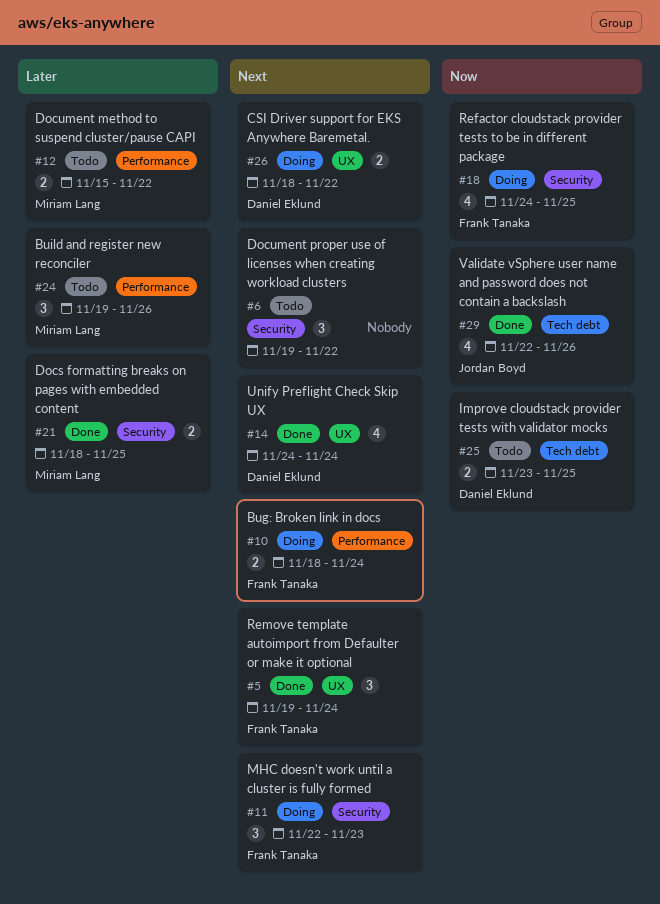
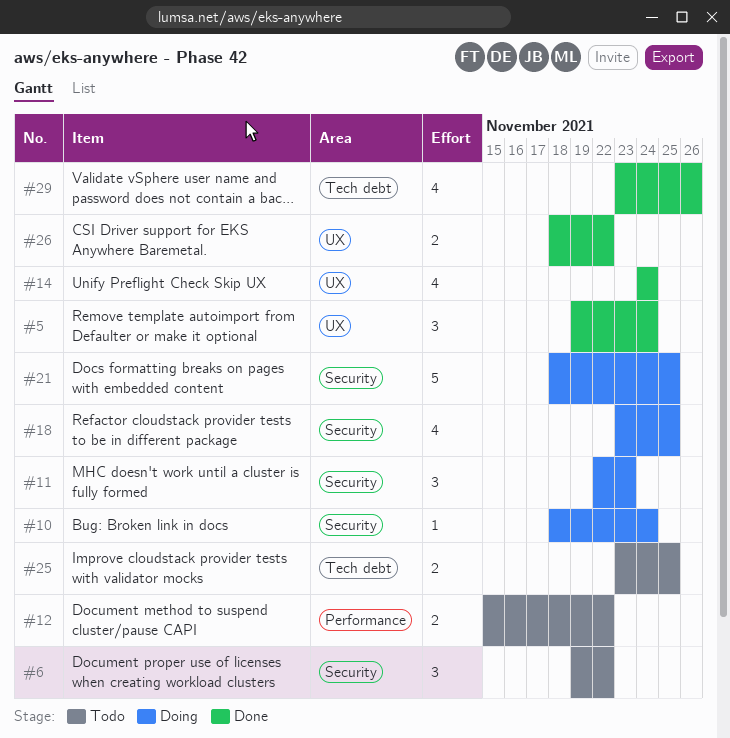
#10, label: Performance -> Security
#10, estimate: 2 -> 1
#18, start: Nov 24 -> Nov 23
#21, status: Done -> Doing
#21, estimate: 2 -> 5
#24: present -> none
#26, status: Doing -> Done
#29, start: Nov 22 -> Nov 23

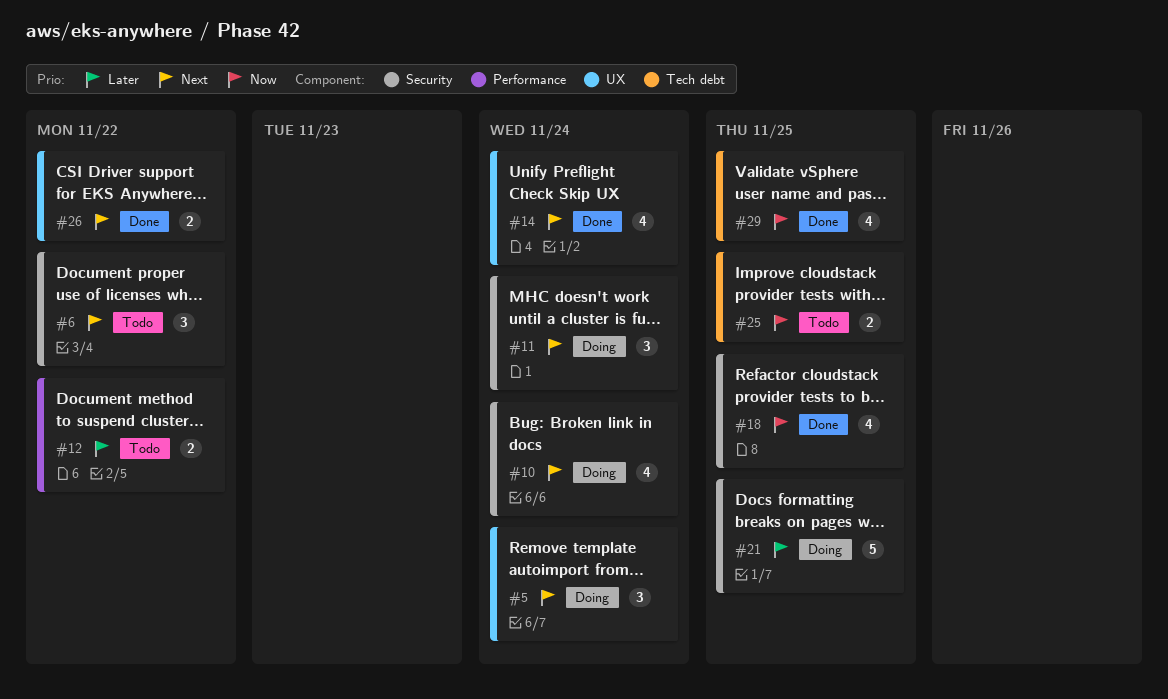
#5, status: Done -> Doing
#10, estimate: 1 -> 4
#11, due: Nov 23 -> Nov 24
#18, status: Doing -> Done
#29, due: Nov 26 -> Nov 25

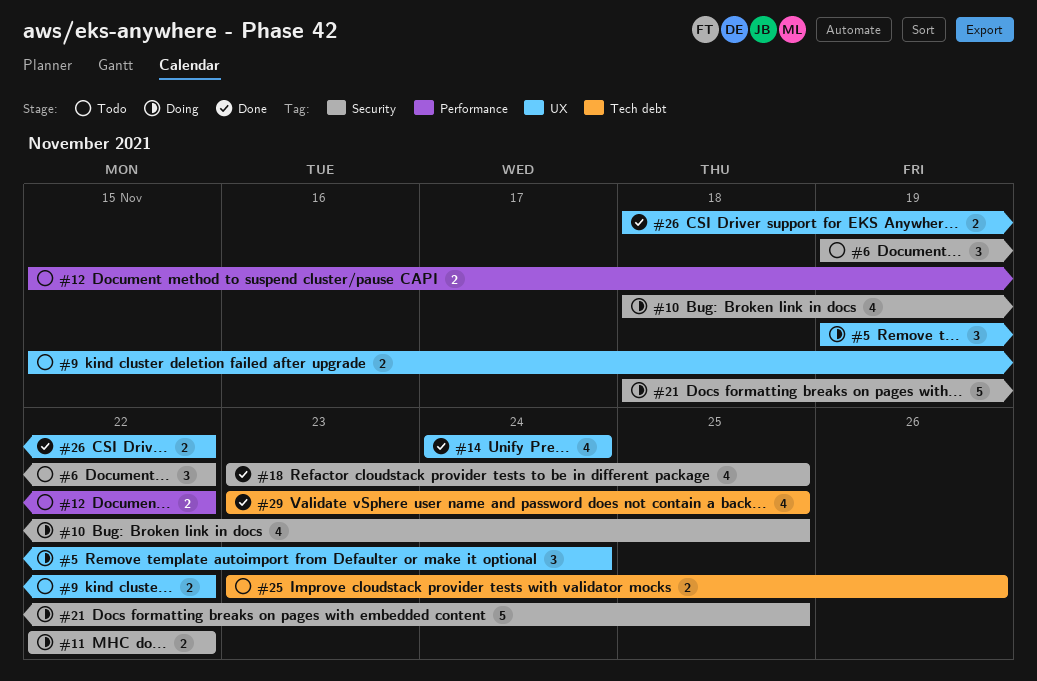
#9: none -> present
#10, due: Nov 24 -> Nov 25
#11, estimate: 3 -> 2
#11, due: Nov 24 -> Nov 22
#25, due: Nov 25 -> Nov 26

